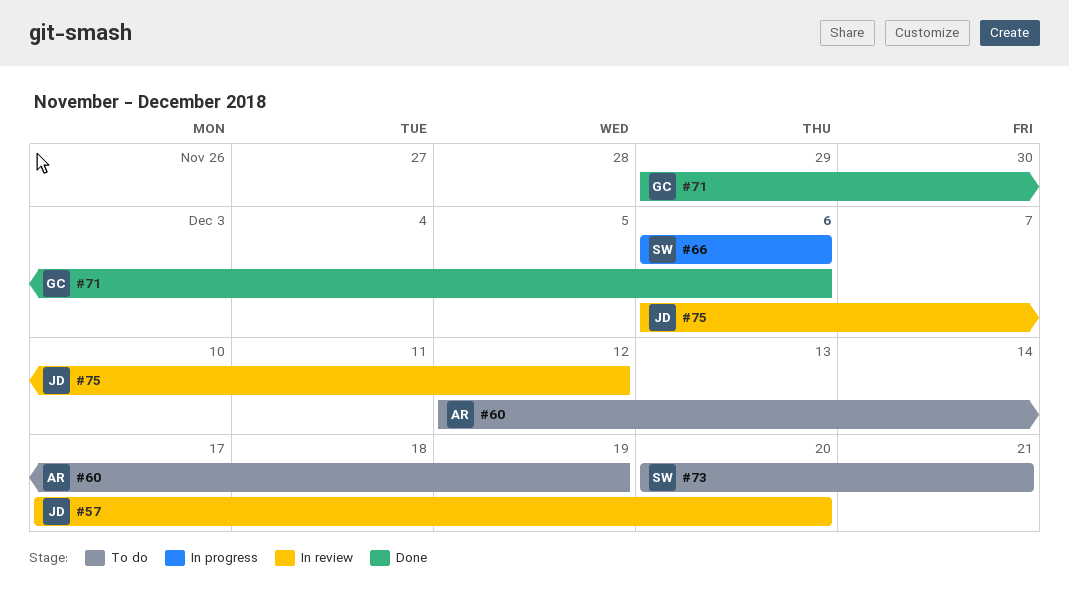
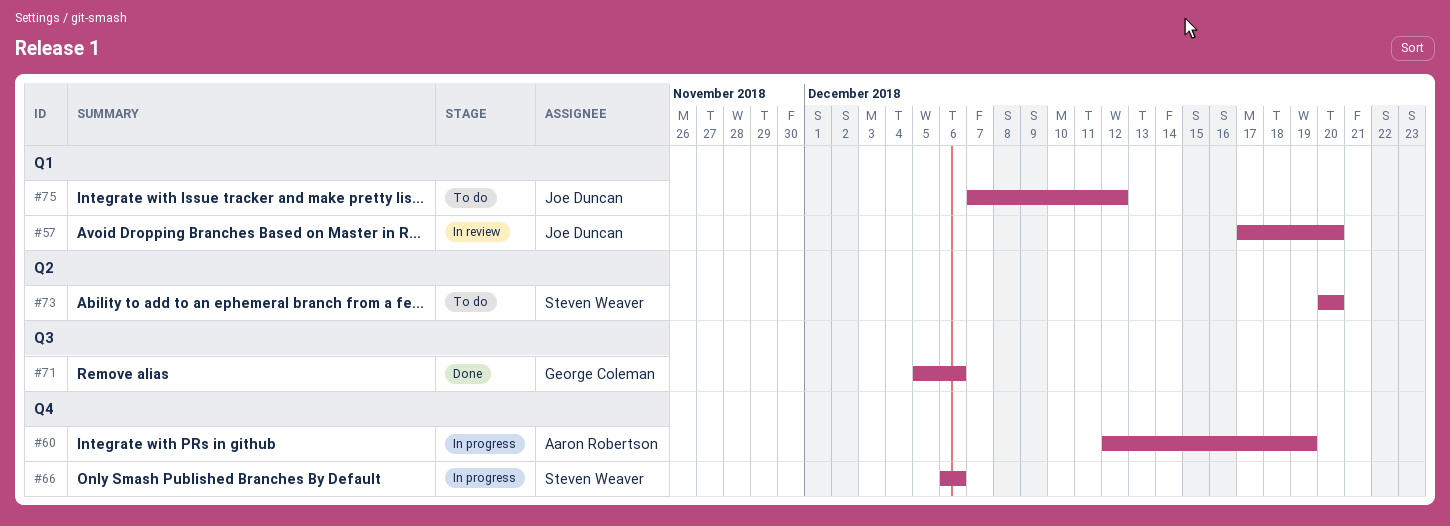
#60, status: To do -> In progress
#71, start: Nov 29 -> Dec 5
#73, due: Dec 21 -> Dec 20
#75, status: In review -> To do
#75, start: Dec 6 -> Dec 7

